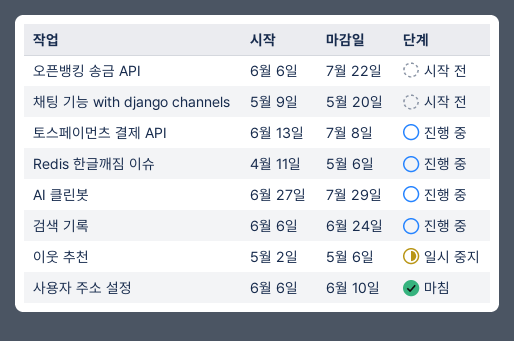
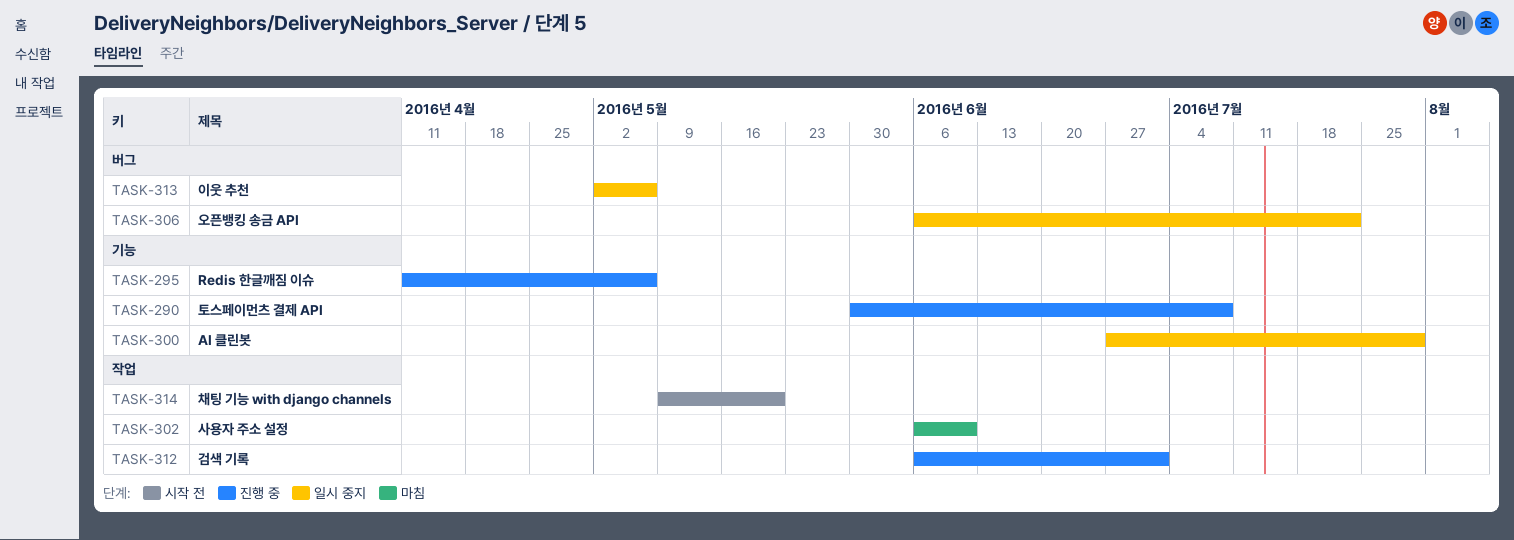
AI 클린봇, status: 진행 중 -> 일시 중지
검색 기록, due: Jun 24 -> Jul 1
오픈뱅킹 송금 API, status: 시작 전 -> 일시 중지
토스페이먼츠 결제 API, start: Jun 13 -> May 30

